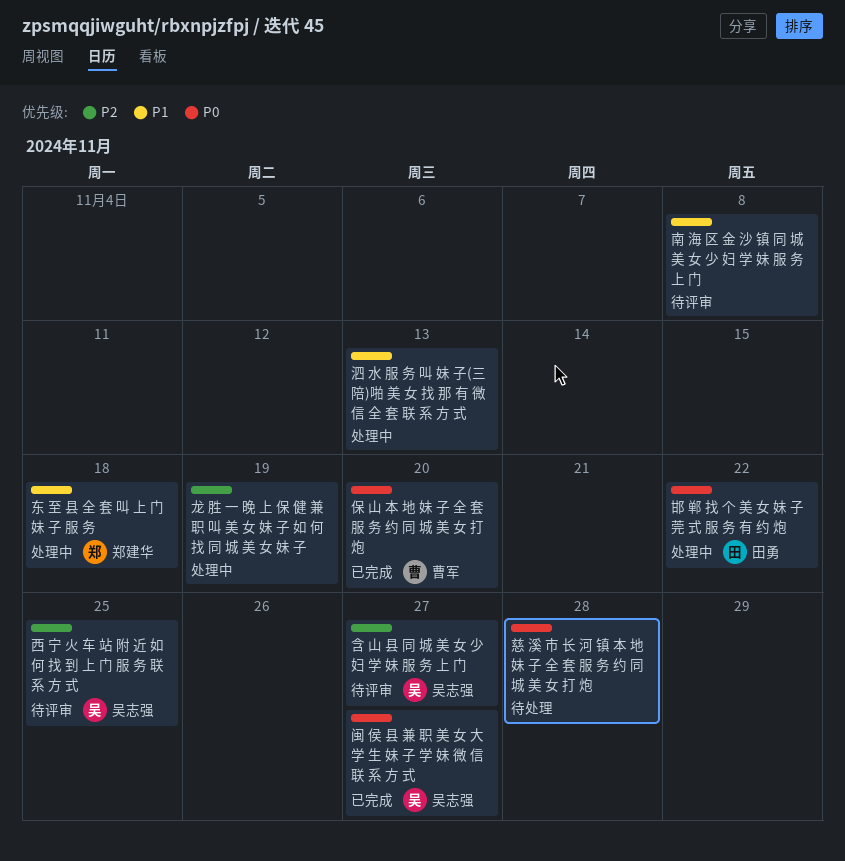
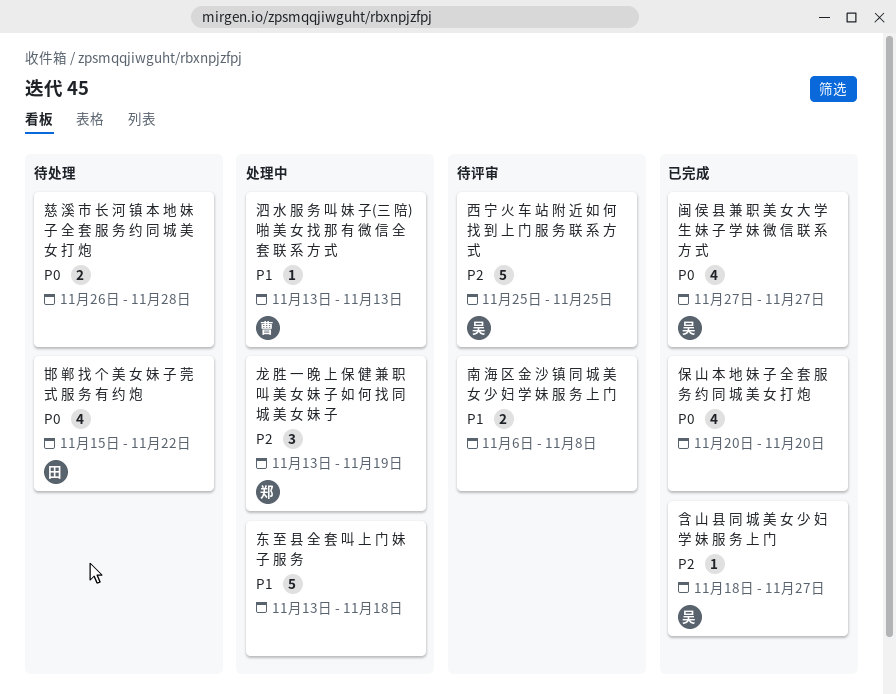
东 至 县 全 套 叫 上 门 妹 子 服 务, owner: 郑建华 -> none
保 山 本 地 妹 子 全 套 服 务 约 同 城 美 女 打 炮, owner: 曹军 -> none
含 山 县 同 城 美 女 少 妇 学 妹 服 务 上 门, status: 待评审 -> 已完成
泗 水 服 务 叫 妹 子(三 陪)啪 美 女 找 那 有 微 信 全 套 联 系 方 式, owner: none -> 曹军
邯 郸 找 个 美 女 妹 子 莞 式 服 务 有 约 炮, status: 处理中 -> 待处理
龙 胜 一 晚 上 保 健 兼 职 叫 美 女 妹 子 如 何 找 同 城 美 女 妹 子, owner: none -> 郑建华

